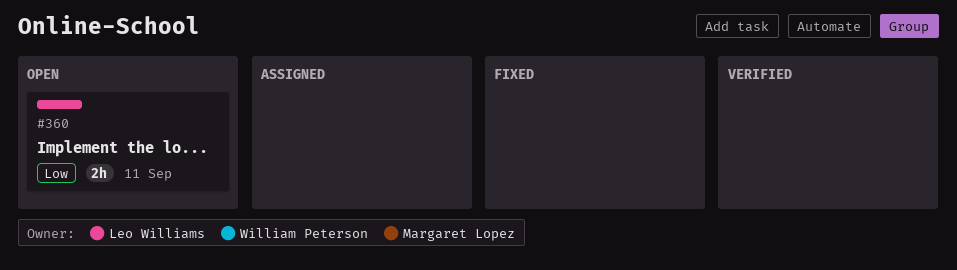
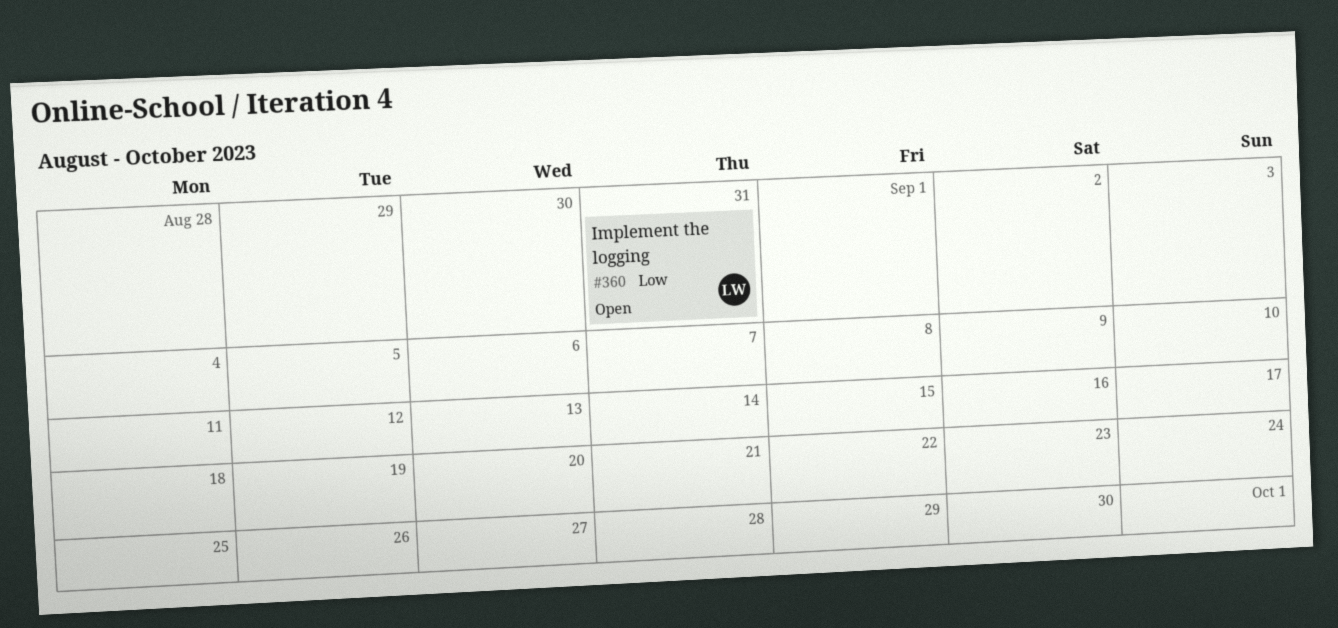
#360, due: Sep 11 -> Aug 31

